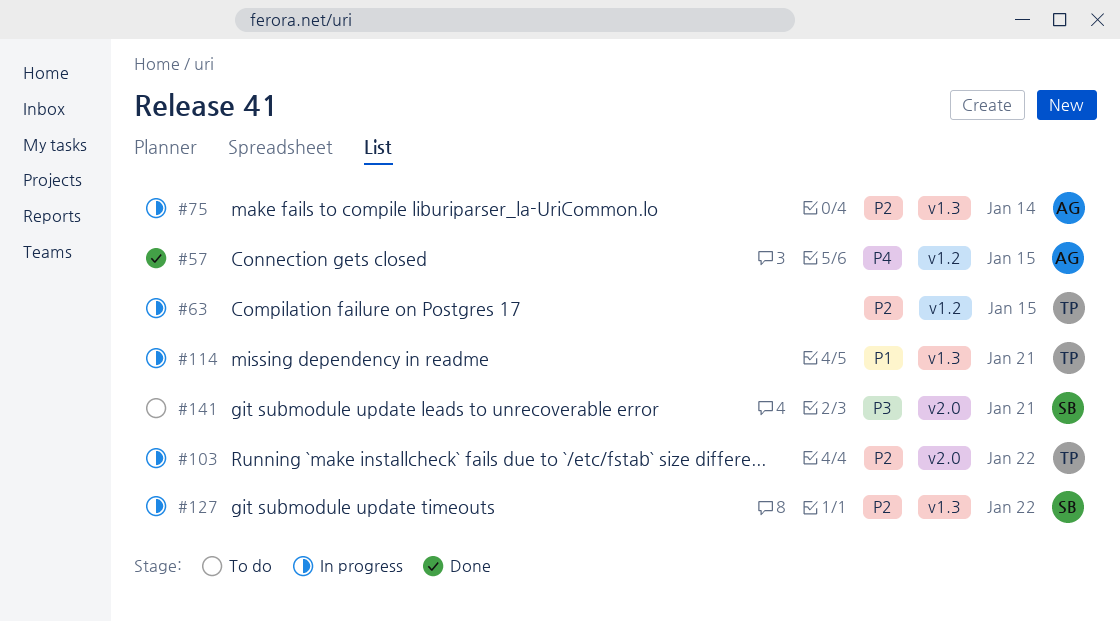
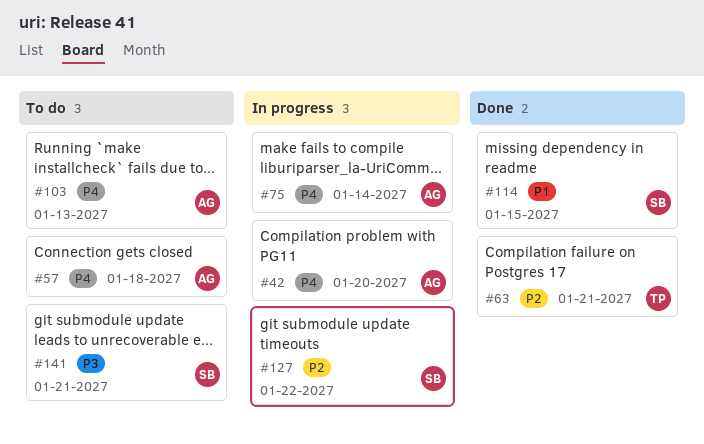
#42: none -> present
#57, status: Done -> To do
#57, due: Jan 15 -> Jan 18
#63, status: In progress -> Done
#63, due: Jan 15 -> Jan 21
#75, priority: P2 -> P4
#103, status: In progress -> To do
#103, owner: TP -> AG
#103, priority: P2 -> P4
#103, due: Jan 22 -> Jan 13
#114, status: In progress -> Done
#114, owner: TP -> SB
#114, due: Jan 21 -> Jan 15

